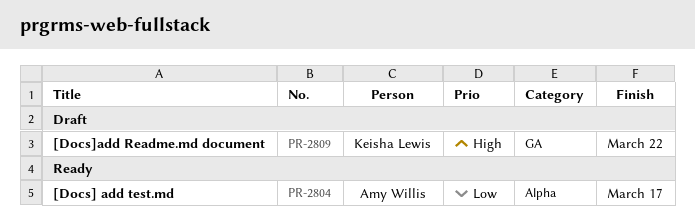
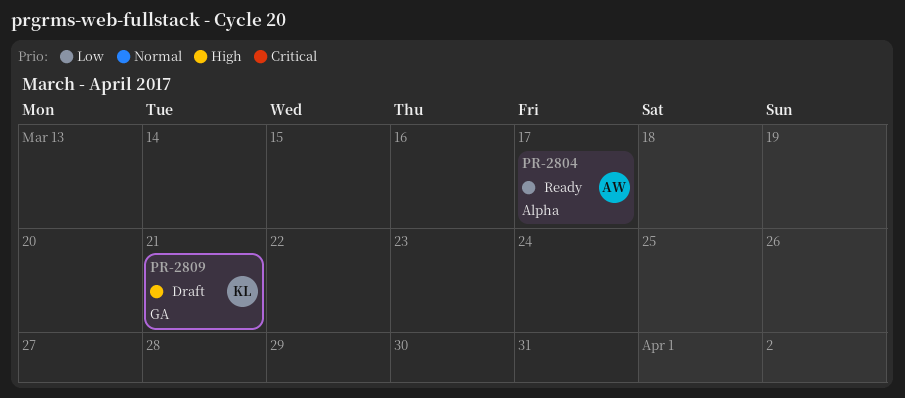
PR-2809, due: Mar 22 -> Mar 21

